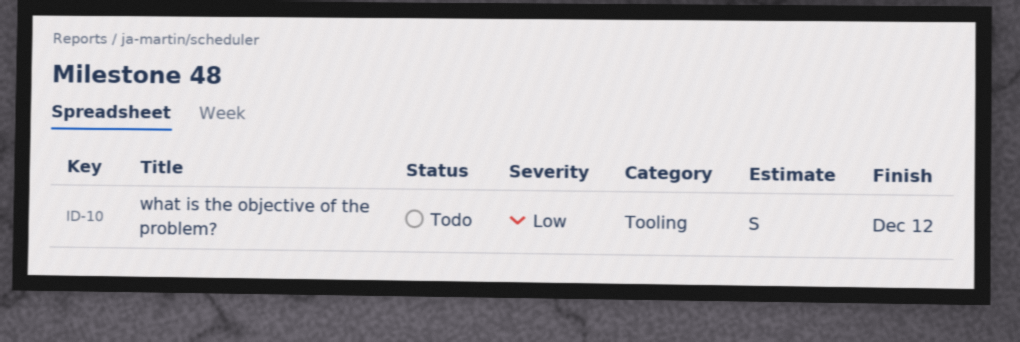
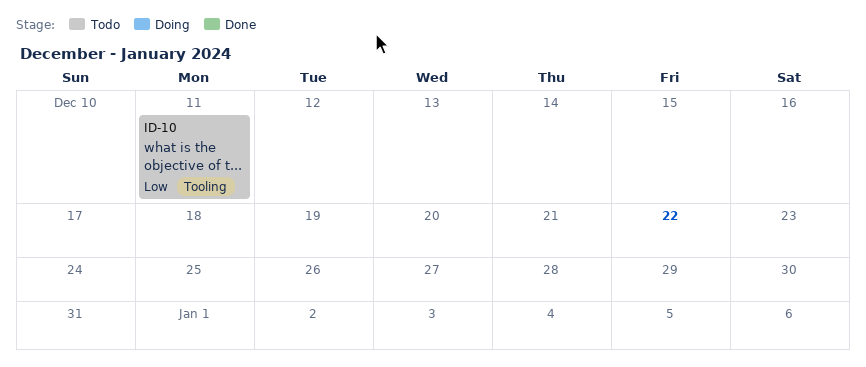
ID-10, due: Dec 12 -> Dec 11

